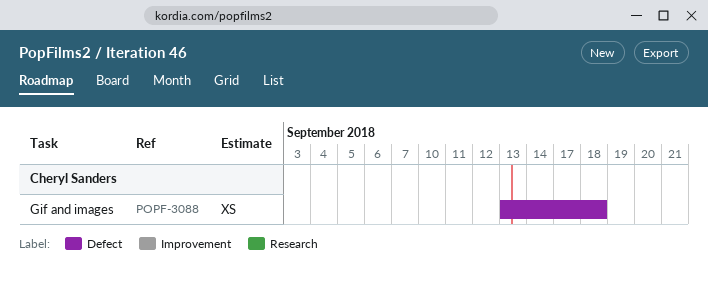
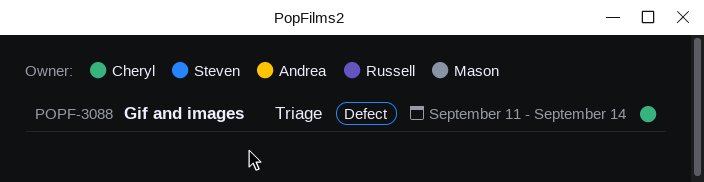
POPF-3088, start: Sep 13 -> Sep 11
POPF-3088, due: Sep 18 -> Sep 14

